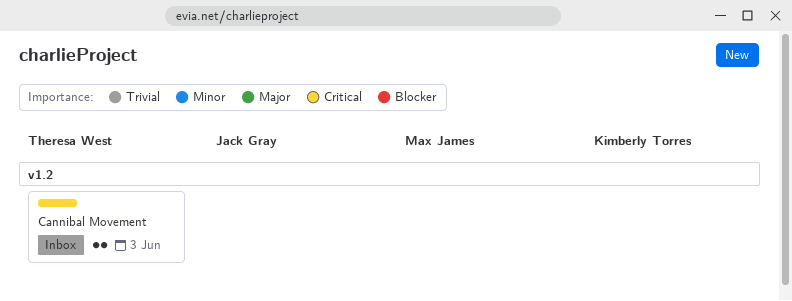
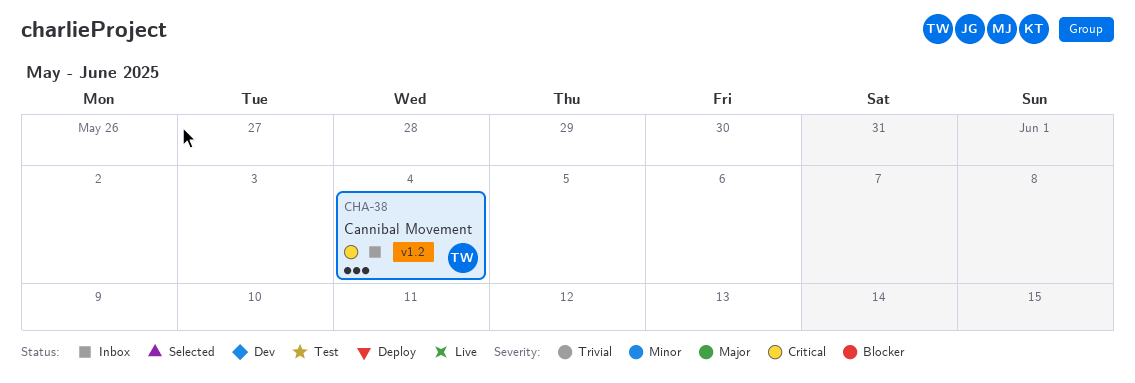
Cannibal Movement, estimate: 2 -> 3
Cannibal Movement, due: Jun 3 -> Jun 4

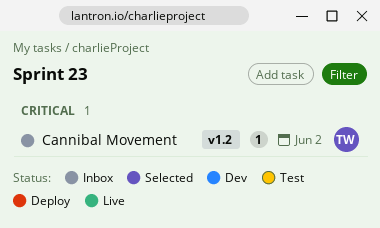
Cannibal Movement, estimate: 3 -> 1
Cannibal Movement, due: Jun 4 -> Jun 2

